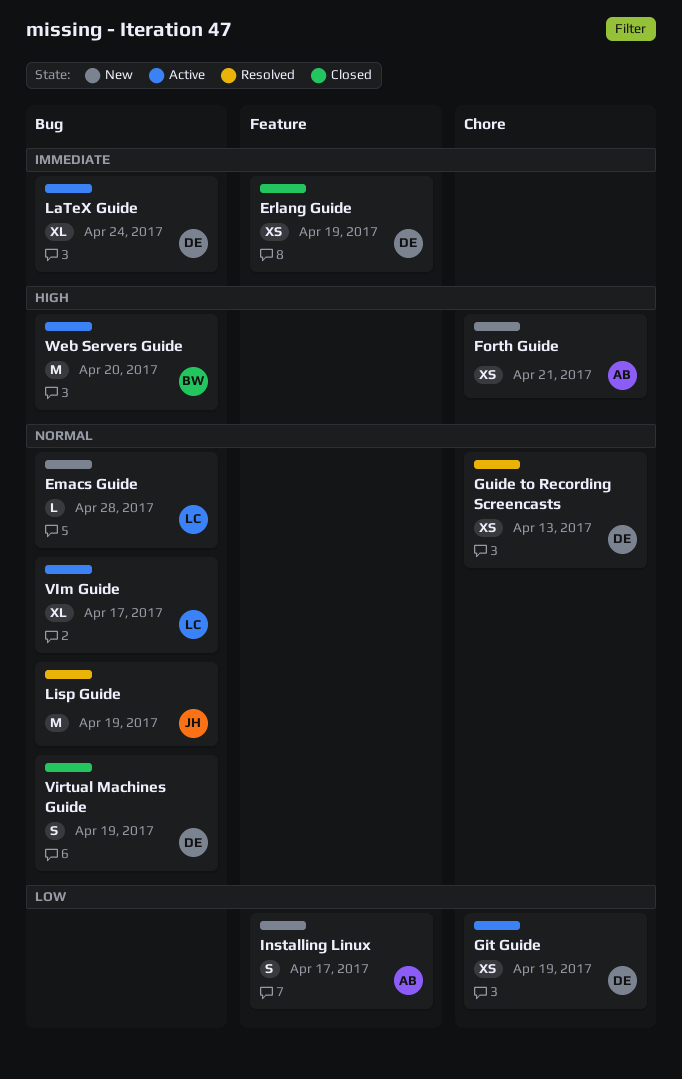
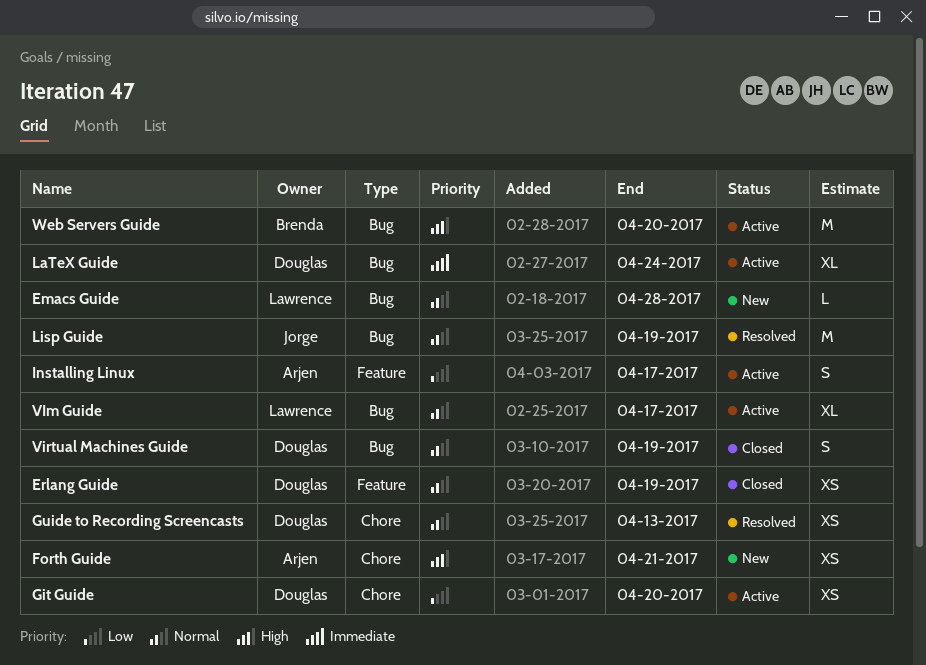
Erlang Guide, priority: Immediate -> Normal
Git Guide, due: Apr 19 -> Apr 20
Installing Linux, status: New -> Active

